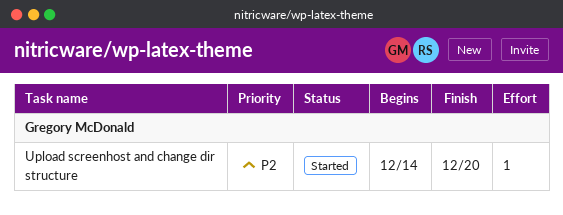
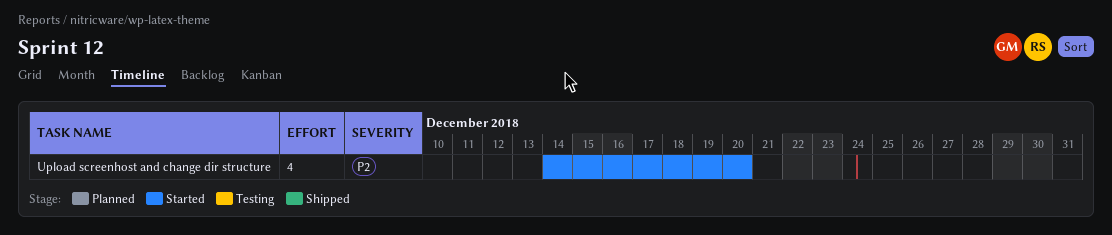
Upload screenhost and change dir structure, estimate: 1 -> 4

